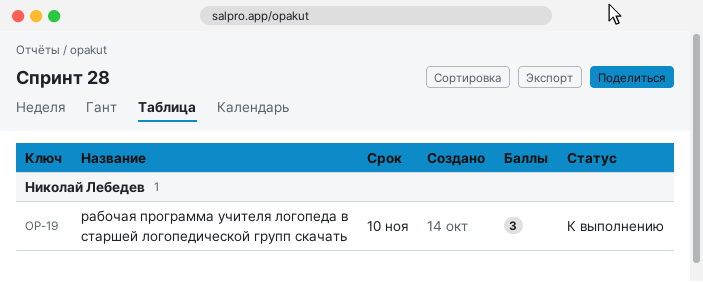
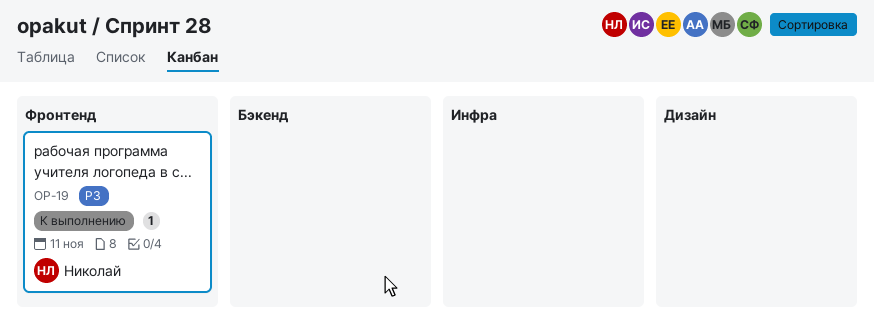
OP-19, estimate: 3 -> 1
OP-19, due: Nov 10 -> Nov 11

